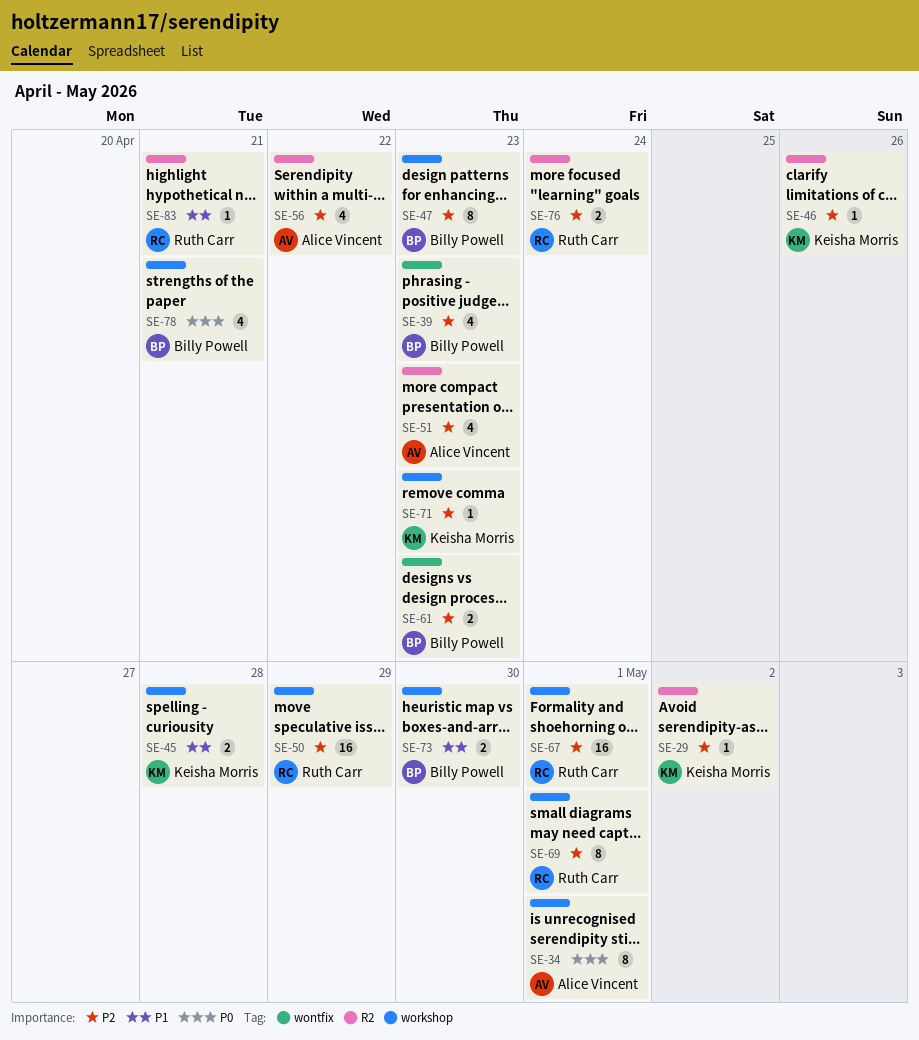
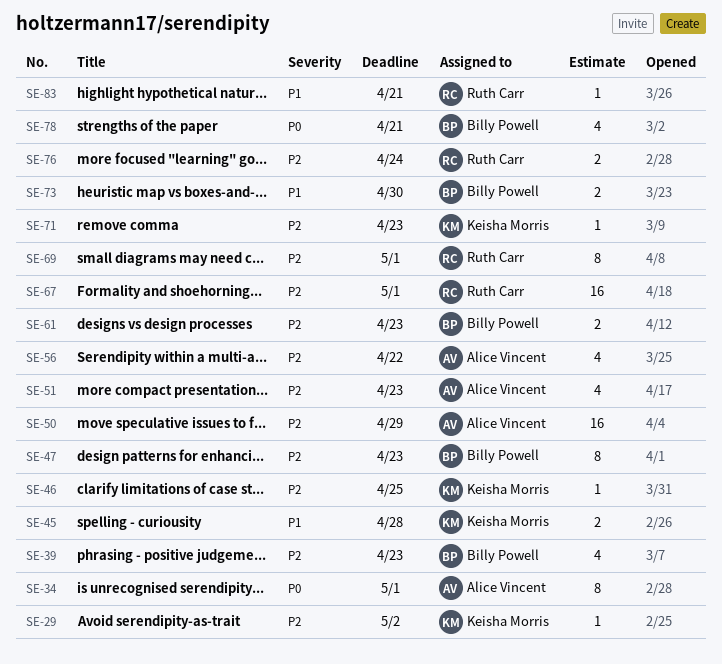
SE-46, due: Apr 26 -> Apr 25
SE-50, owner: Ruth Carr -> Alice Vincent

